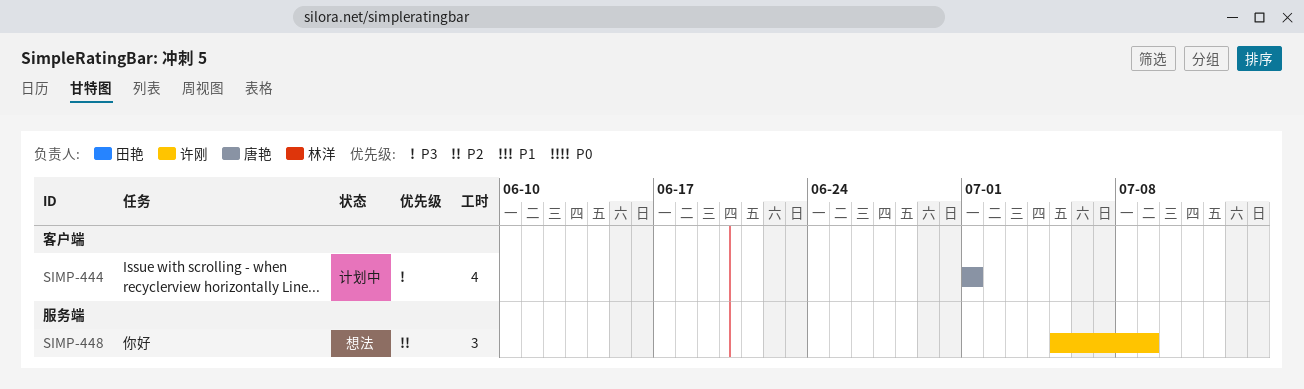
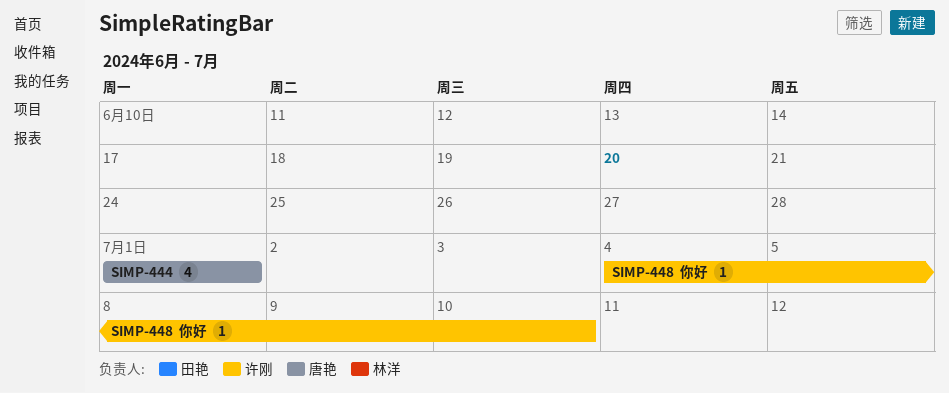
SIMP-448, estimate: 3 -> 1
SIMP-448, start: Jul 5 -> Jul 4
SIMP-448, due: Jul 9 -> Jul 10

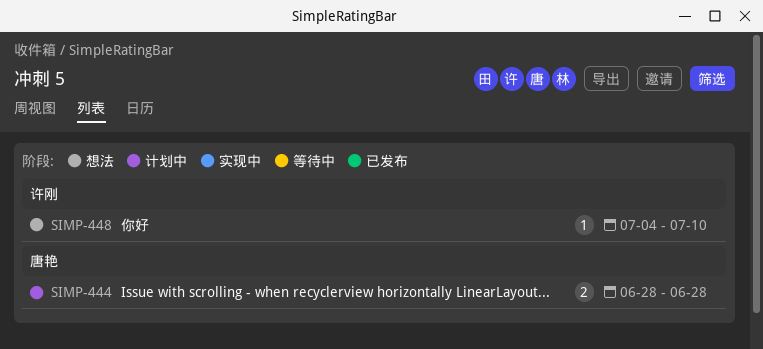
SIMP-444, estimate: 4 -> 2
SIMP-444, start: Jul 1 -> Jun 28
SIMP-444, due: Jul 1 -> Jun 28

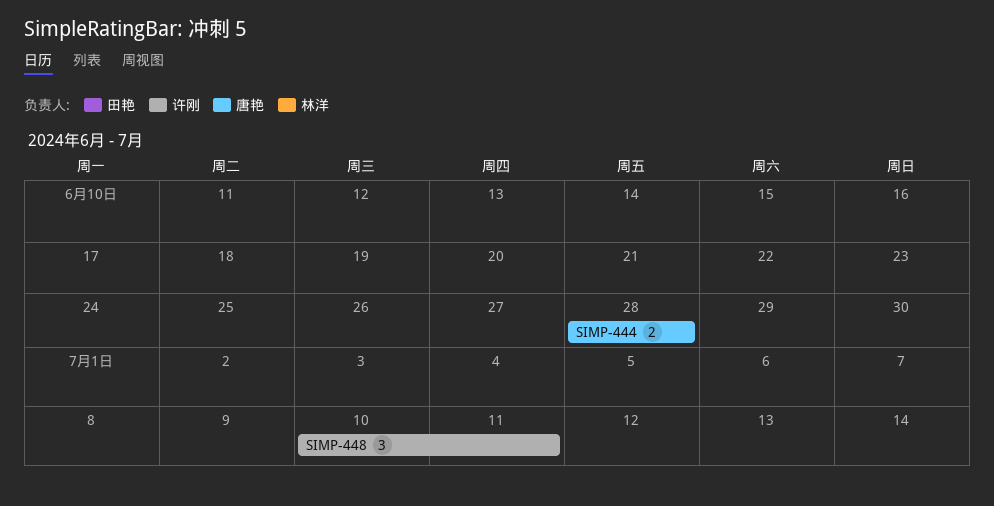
SIMP-448, estimate: 1 -> 3
SIMP-448, start: Jul 4 -> Jul 10
SIMP-448, due: Jul 10 -> Jul 11

